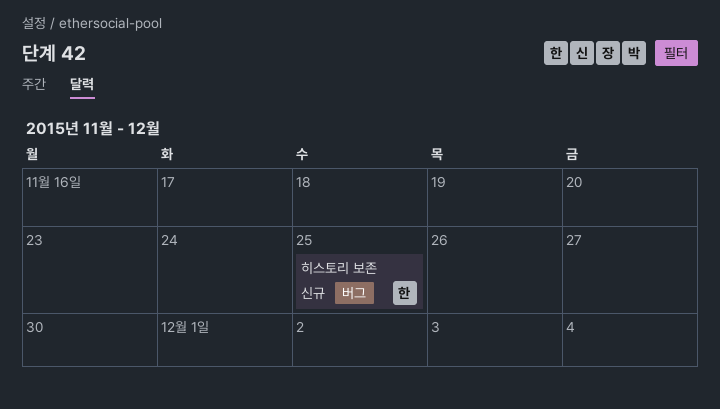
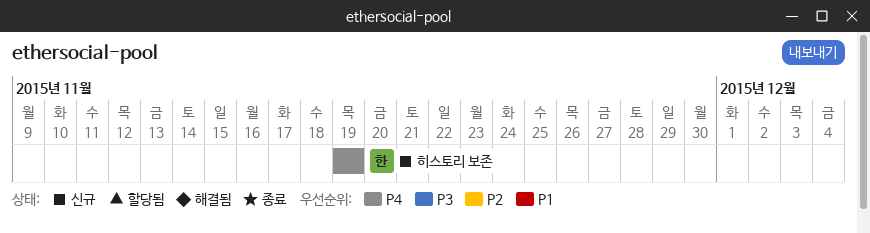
히스토리 보존, due: Nov 25 -> Nov 19

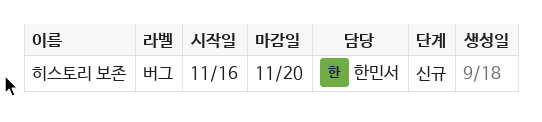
히스토리 보존, start: Nov 19 -> Nov 16
히스토리 보존, due: Nov 19 -> Nov 20

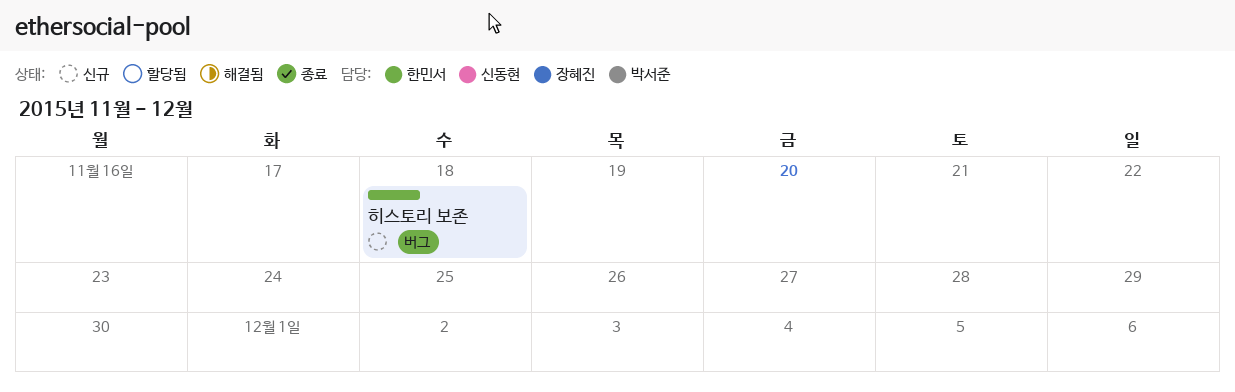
히스토리 보존, due: Nov 20 -> Nov 18

